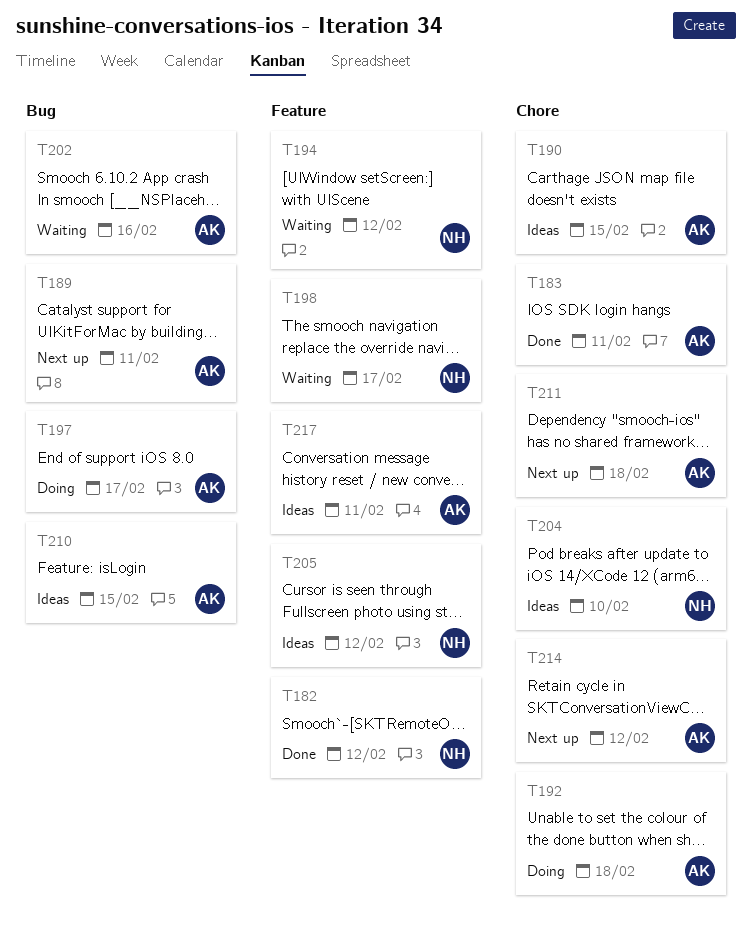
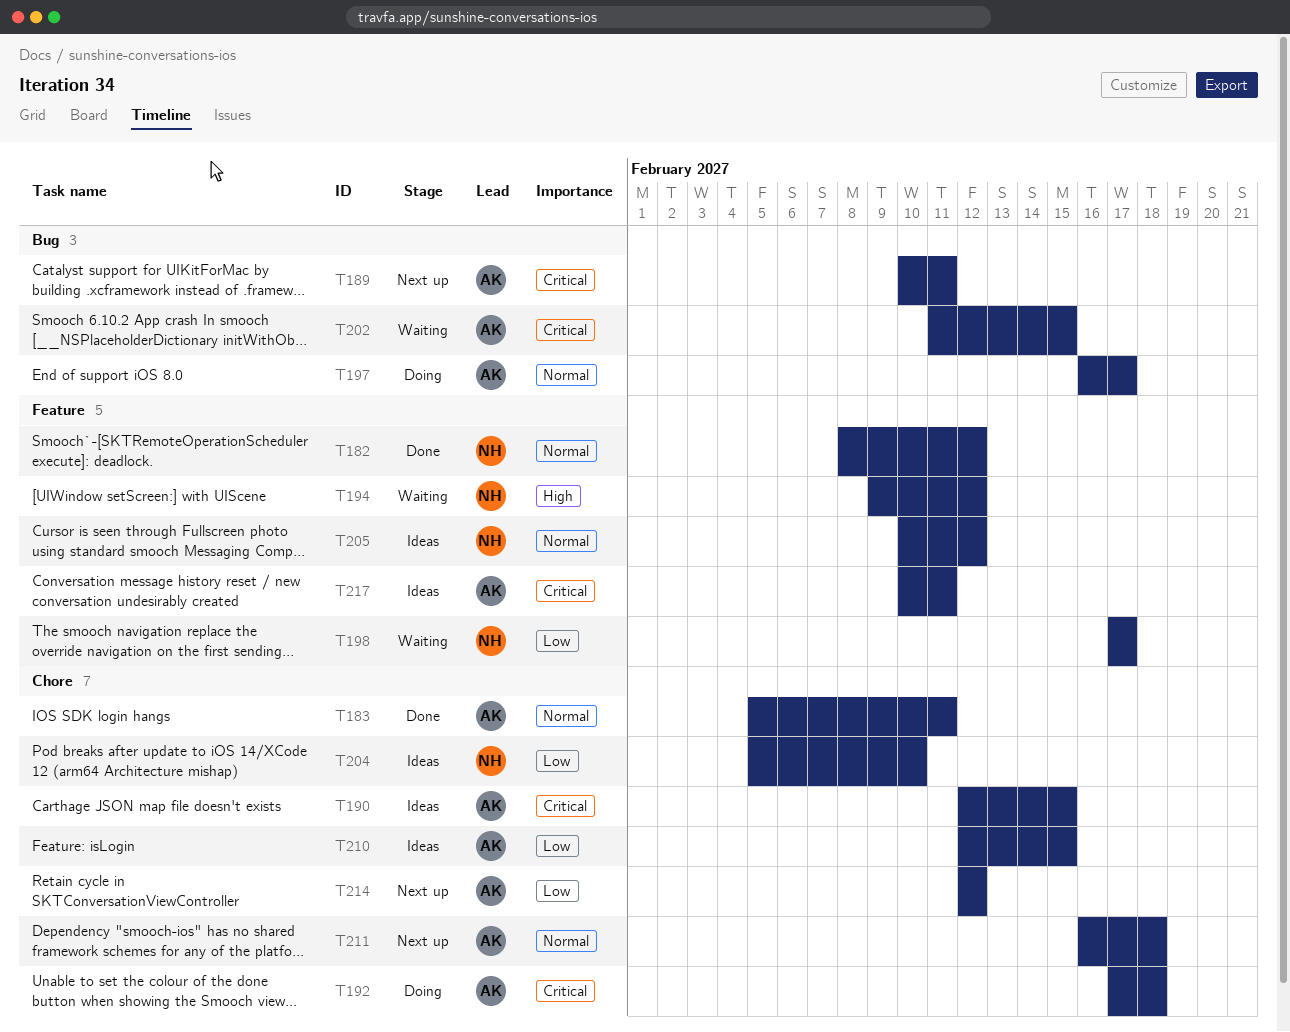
T202, due: Feb 16 -> Feb 15
T210, label: Bug -> Chore

